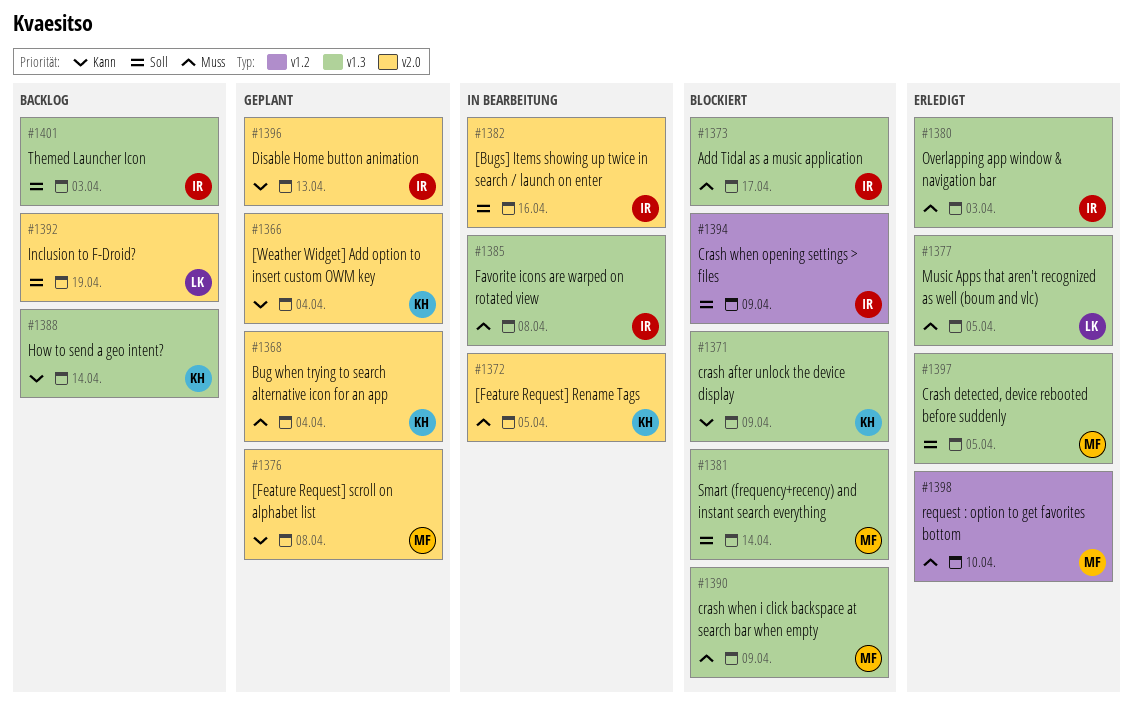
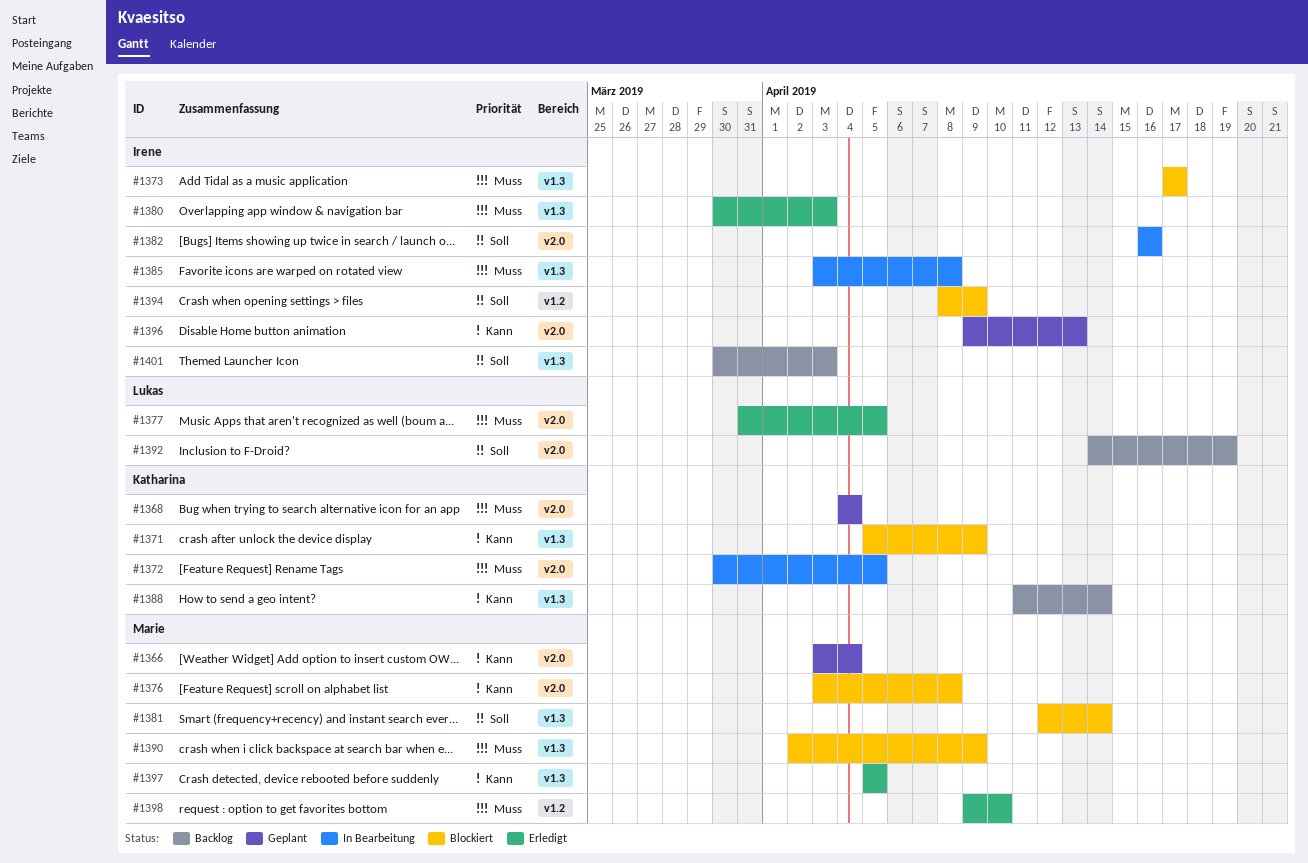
#1366, owner: Katharina -> Marie
#1376, status: Geplant -> Blockiert
#1377, label: v1.3 -> v2.0
#1397, priority: Soll -> Kann

